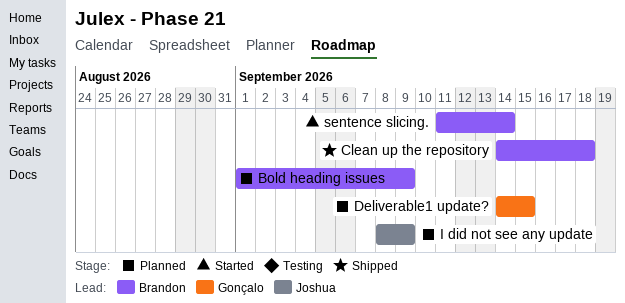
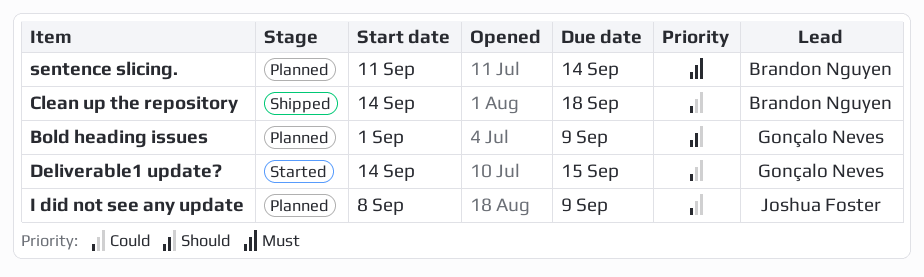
Bold heading issues, owner: Brandon Nguyen -> Gonçalo Neves
Deliverable1 update?, status: Planned -> Started
sentence slicing., status: Started -> Planned

